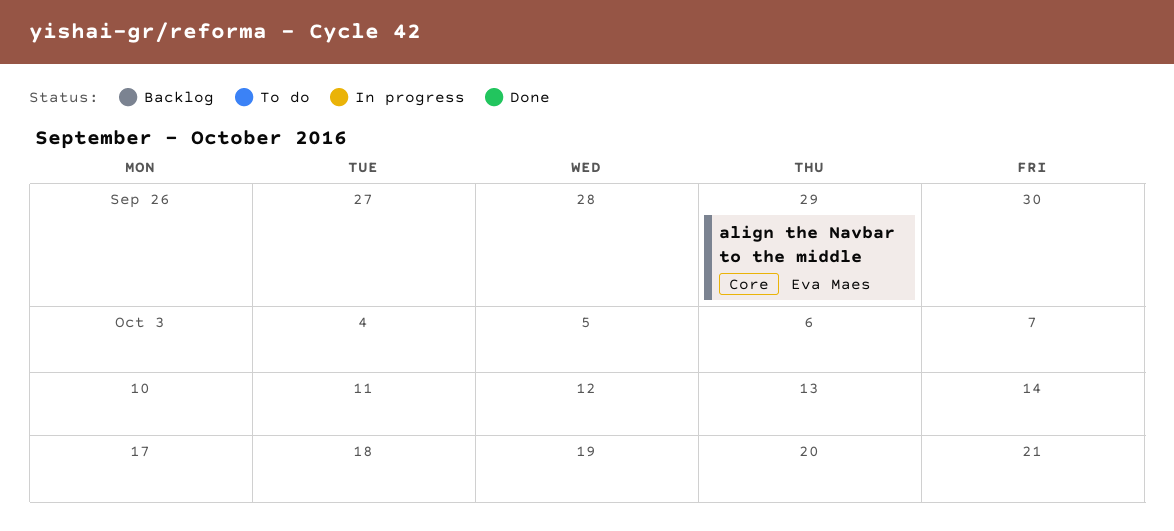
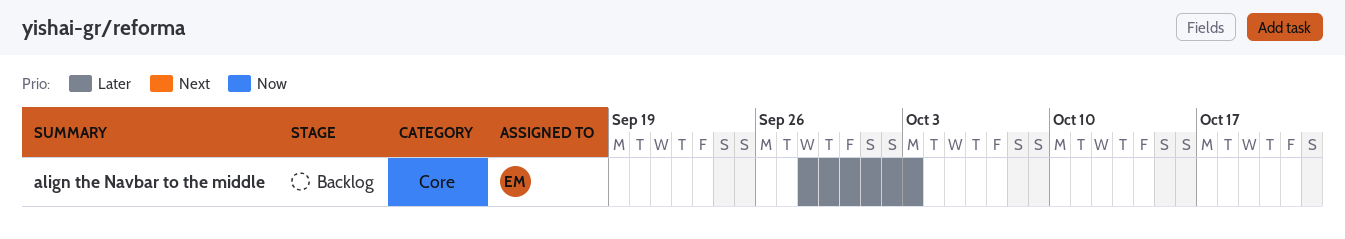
align the Navbar to the middle, due: Sep 29 -> Oct 3

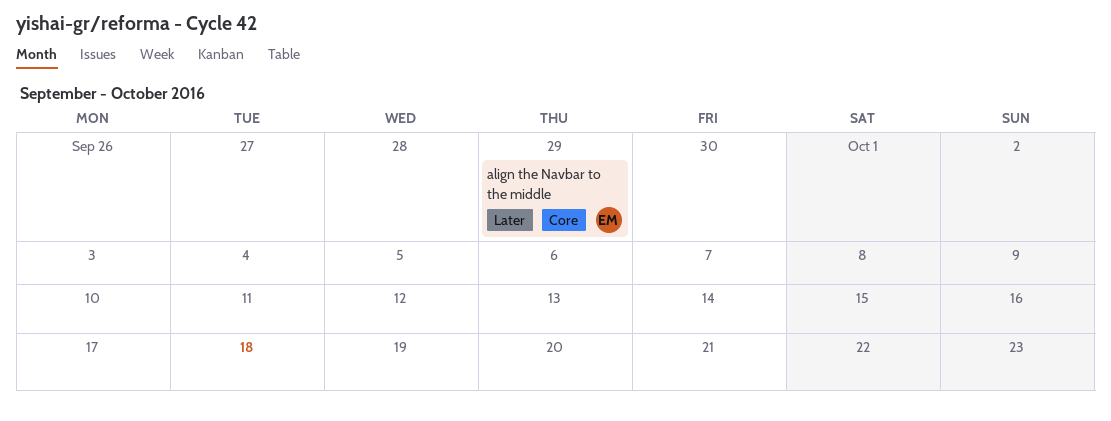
align the Navbar to the middle, due: Oct 3 -> Sep 29

